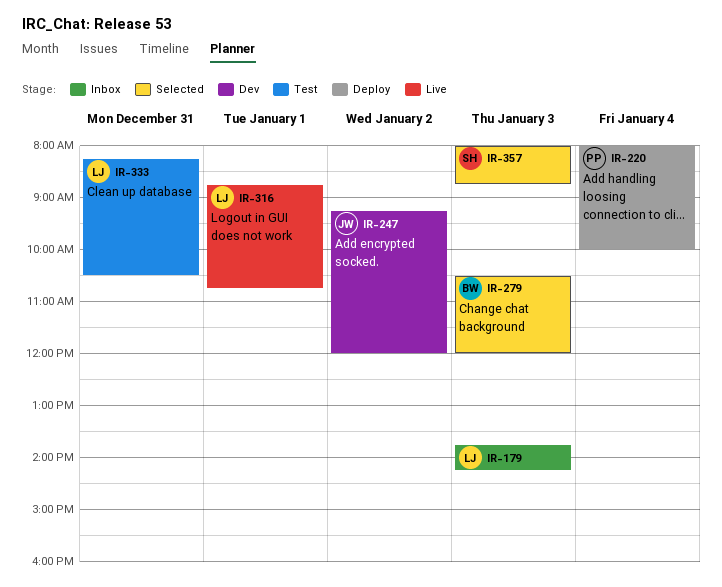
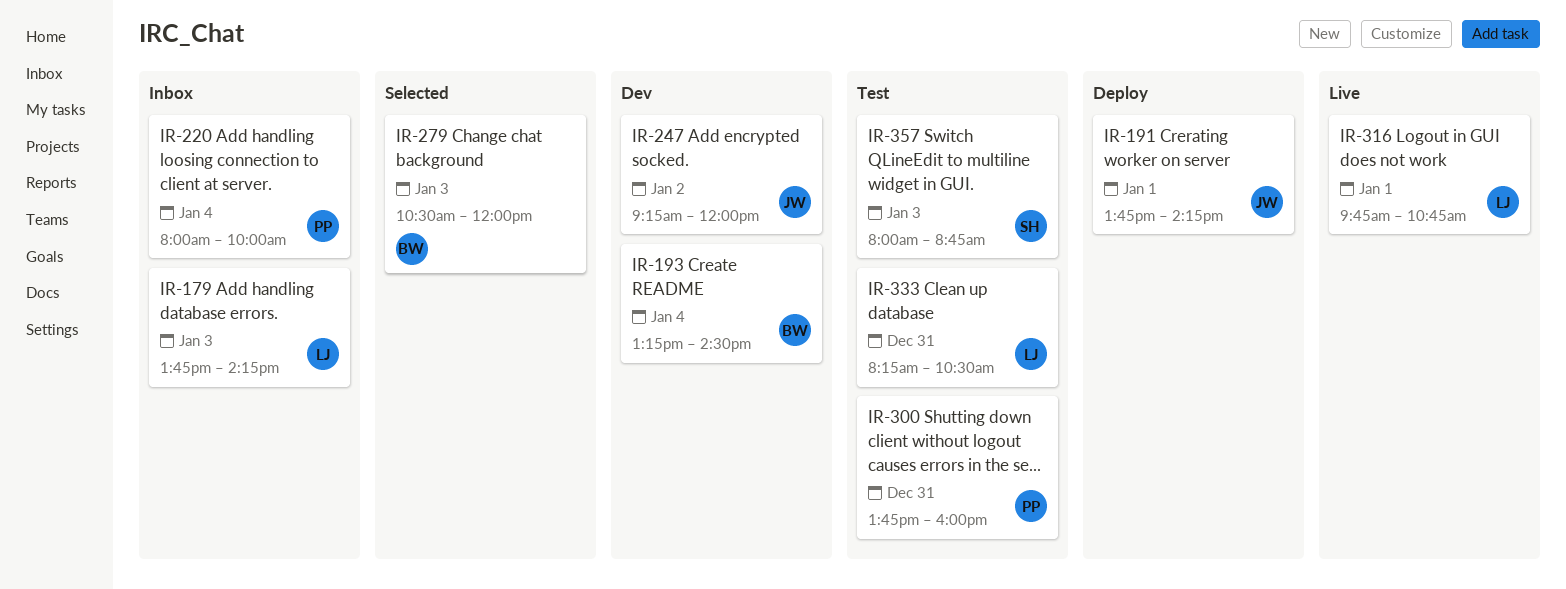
IR-191: none -> present
IR-193: none -> present
IR-220, status: Deploy -> Inbox
IR-300: none -> present
IR-316, begins: 08:45 -> 09:45
IR-357, status: Selected -> Test

